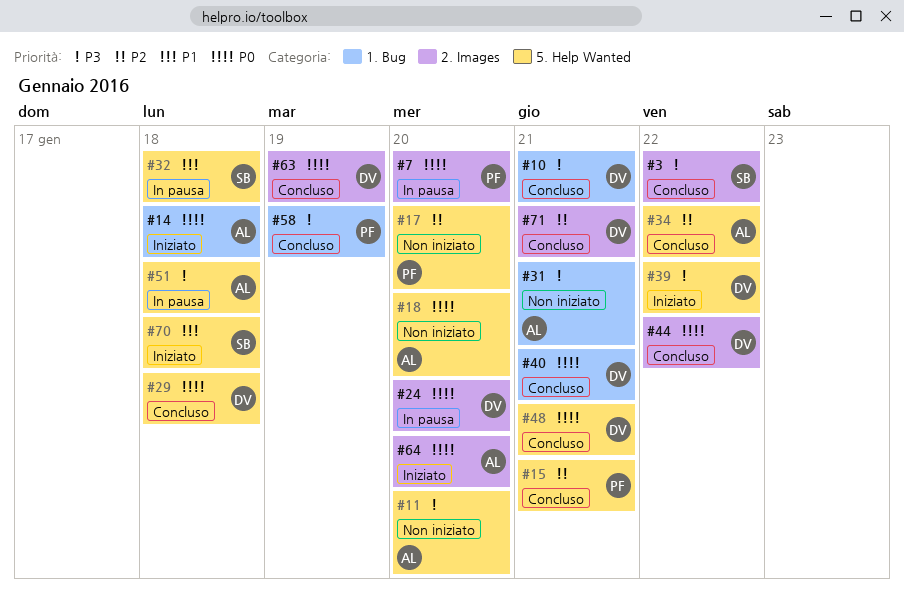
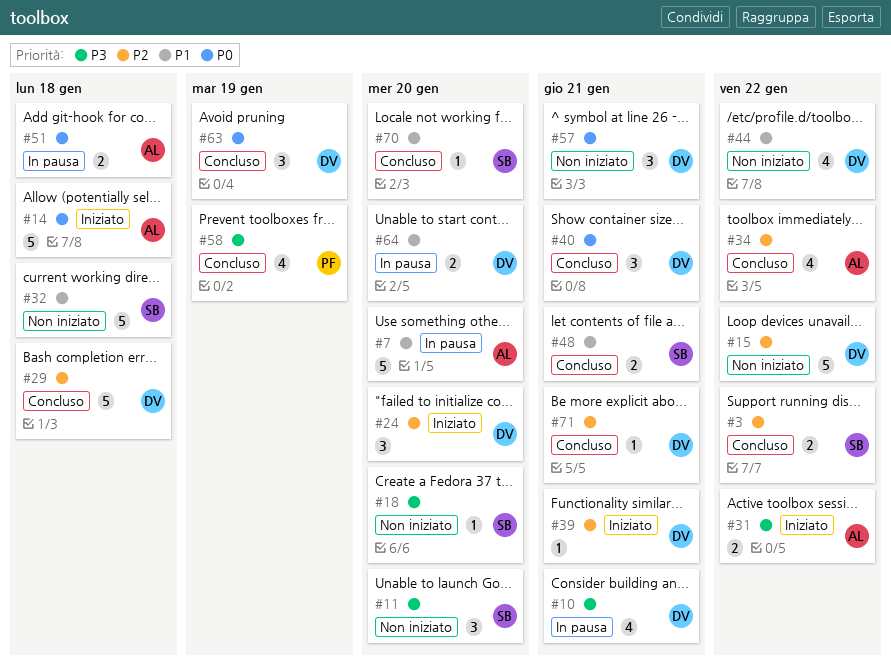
#3, priority: P3 -> P2
#7, owner: PF -> AL
#7, priority: P0 -> P1
#10, status: Concluso -> In pausa
#11, owner: AL -> SB
#15, status: Concluso -> Non iniziato
#15, owner: PF -> DV
#15, due: Jan 21 -> Jan 22
#17: present -> none
#18, owner: AL -> SB
#18, priority: P0 -> P3
#24, status: In pausa -> Iniziato
#24, priority: P0 -> P2
#29, priority: P0 -> P2
#31, status: Non iniziato -> Iniziato
#31, due: Jan 21 -> Jan 22
#32, status: In pausa -> Non iniziato
#39, priority: P3 -> P2
#39, due: Jan 22 -> Jan 21
#44, status: Concluso -> Non iniziato
#44, priority: P0 -> P1
#48, owner: DV -> SB
#48, priority: P0 -> P1
#51, priority: P3 -> P0
#57: none -> present
#64, status: Iniziato -> In pausa
#64, owner: AL -> DV
#64, priority: P0 -> P1
#70, status: Iniziato -> Concluso
#70, due: Jan 18 -> Jan 20

